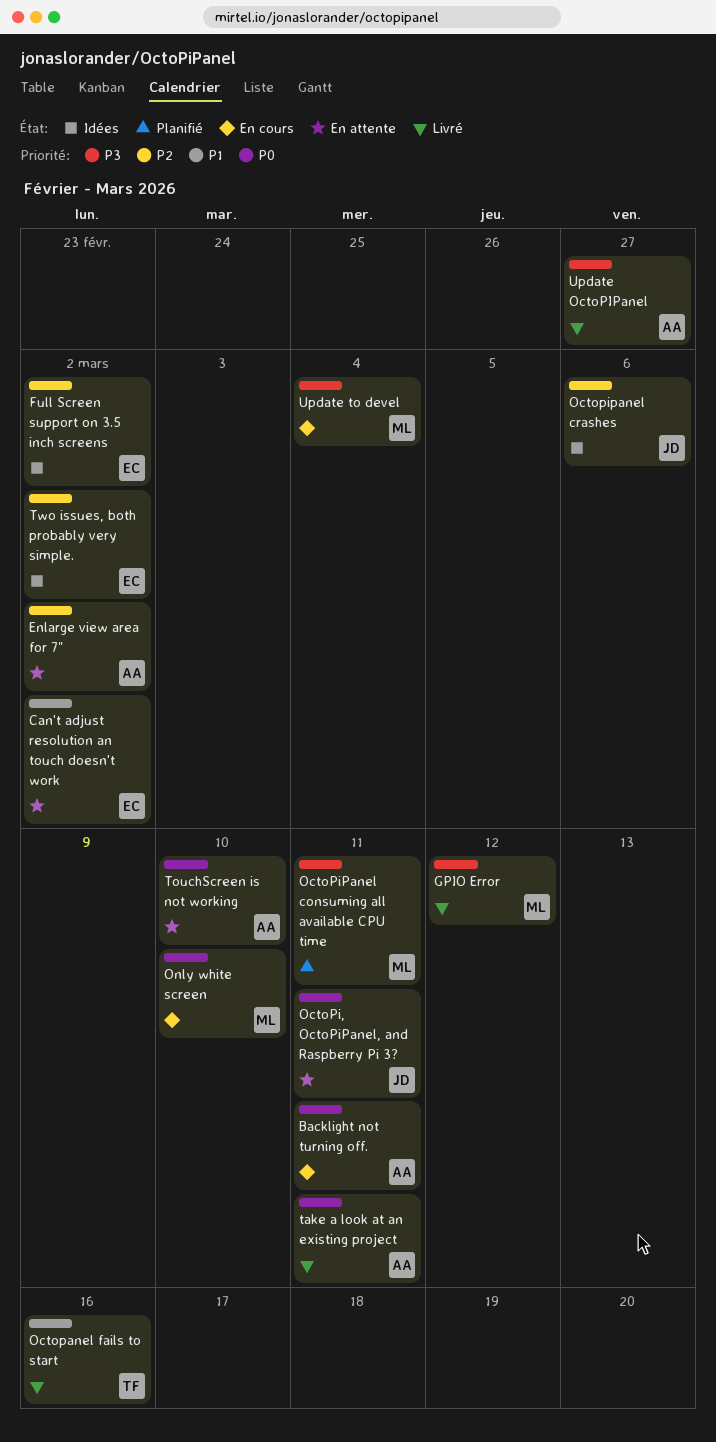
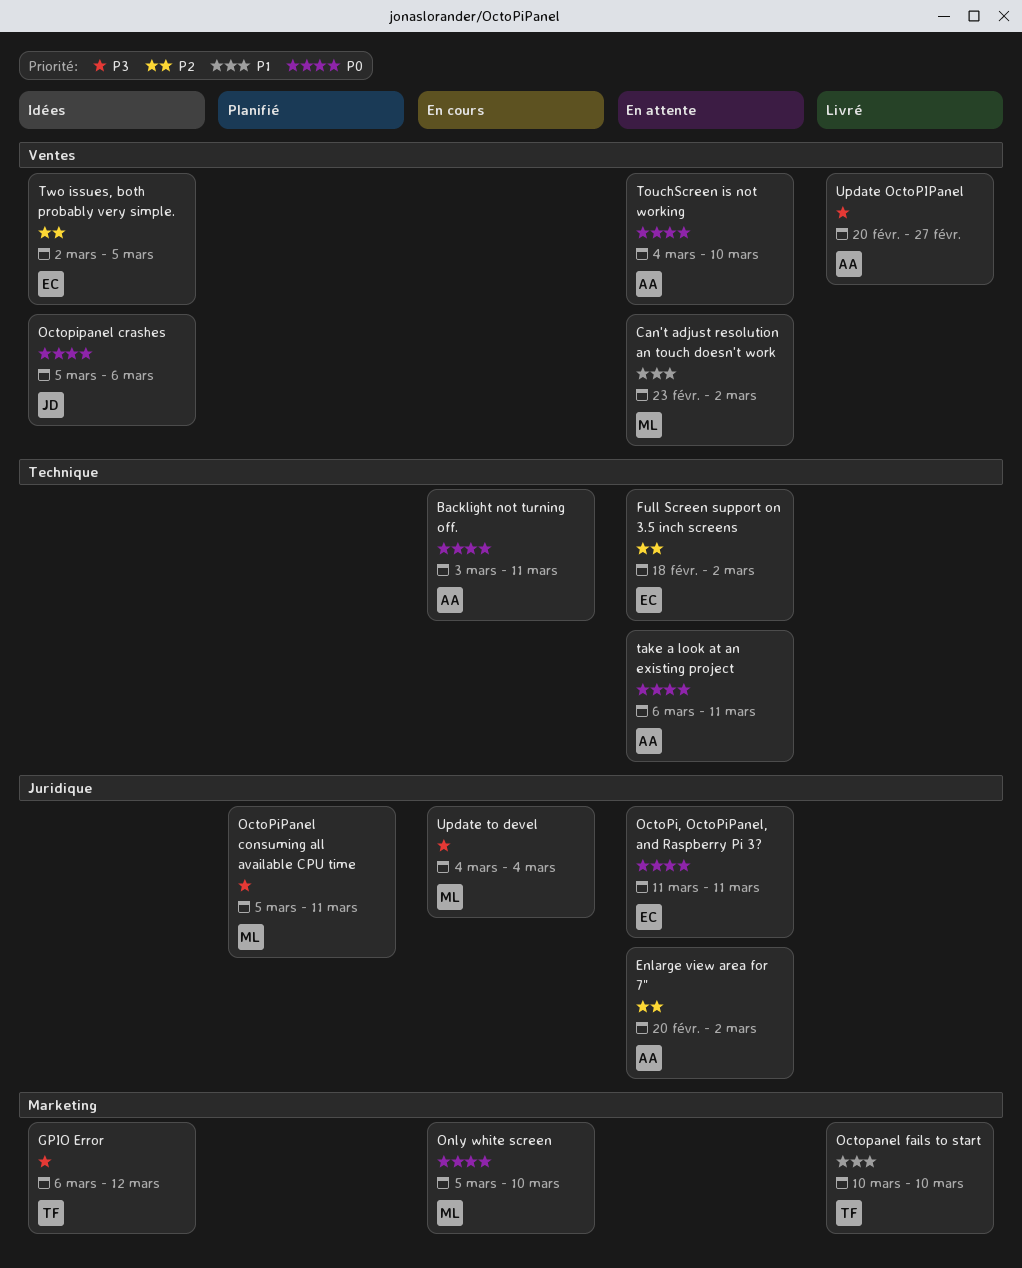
Can't adjust resolution an touch doesn't work, owner: EC -> ML
Full Screen support on 3.5 inch screens, status: Idées -> En attente
GPIO Error, status: Livré -> Idées
GPIO Error, owner: ML -> TF
Octopanel fails to start, due: Mar 16 -> Mar 10
OctoPi, OctoPiPanel, and Raspberry Pi 3?, owner: JD -> EC
Octopipanel crashes, priority: P2 -> P0
take a look at an existing project, status: Livré -> En attente
Two issues, both probably very simple., due: Mar 2 -> Mar 5

